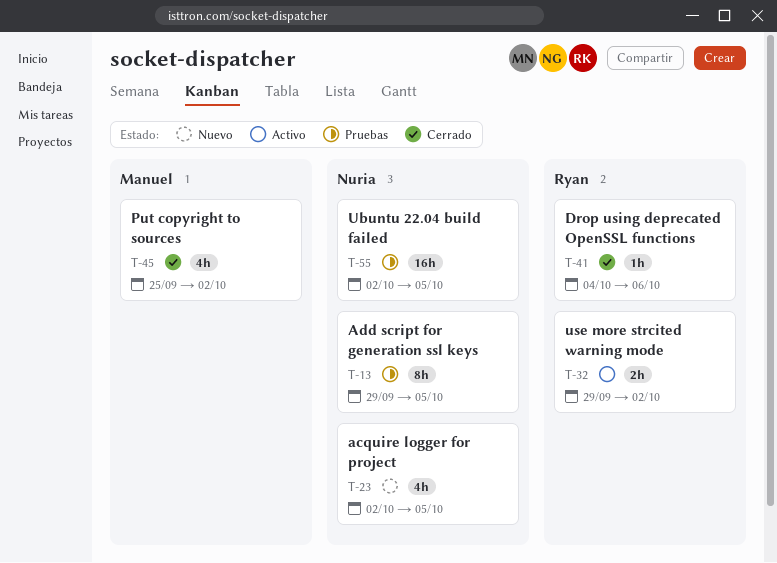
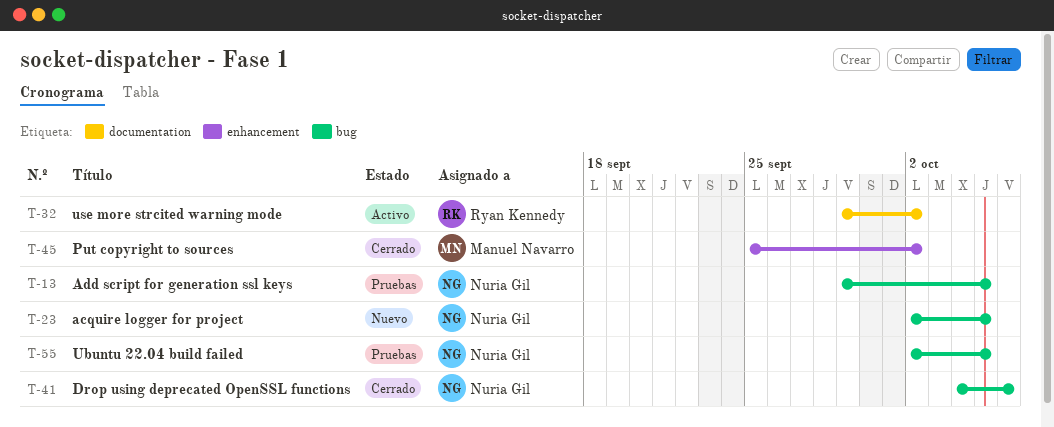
T-41, owner: Ryan Kennedy -> Nuria Gil

